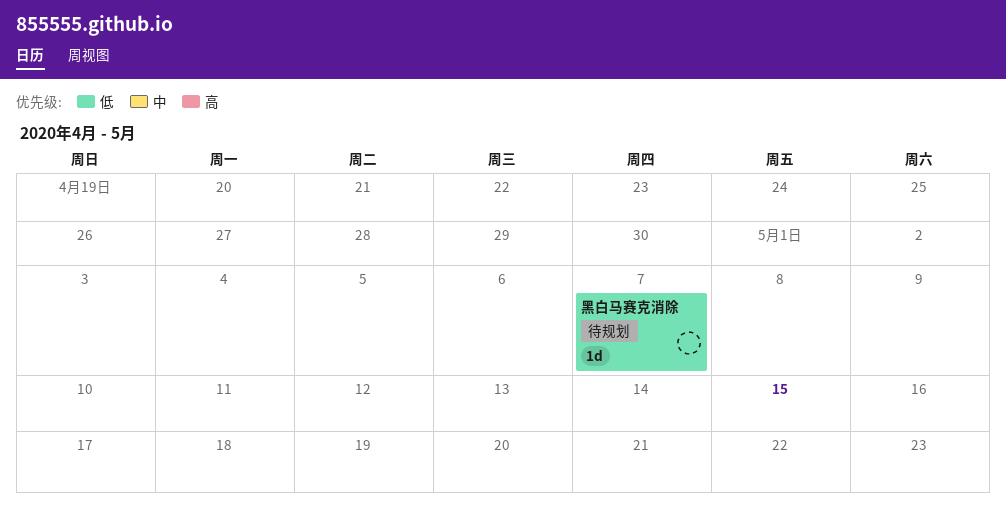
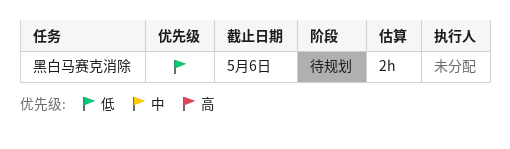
黑白马赛克消除, estimate: 1d -> 2h
黑白马赛克消除, due: May 7 -> May 6

